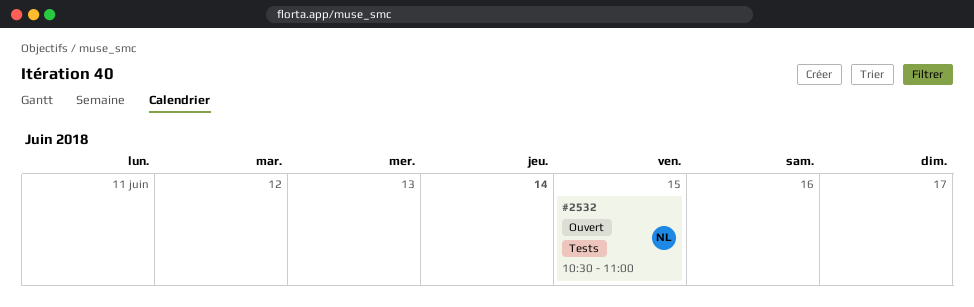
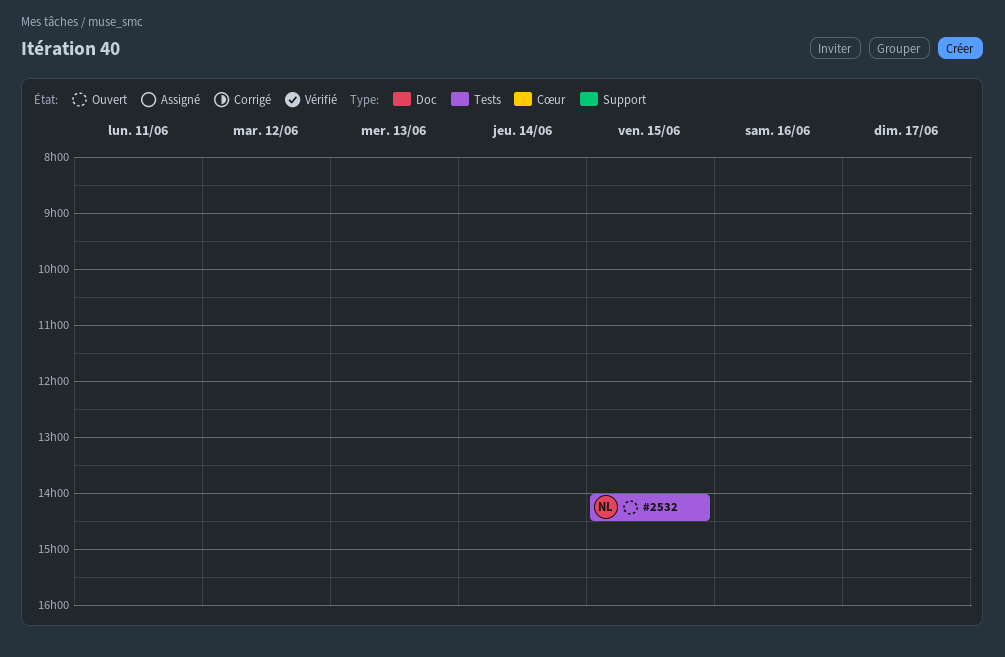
#2532, begins: 10:30 -> 14:00
#2532, ends: 11:00 -> 14:30

